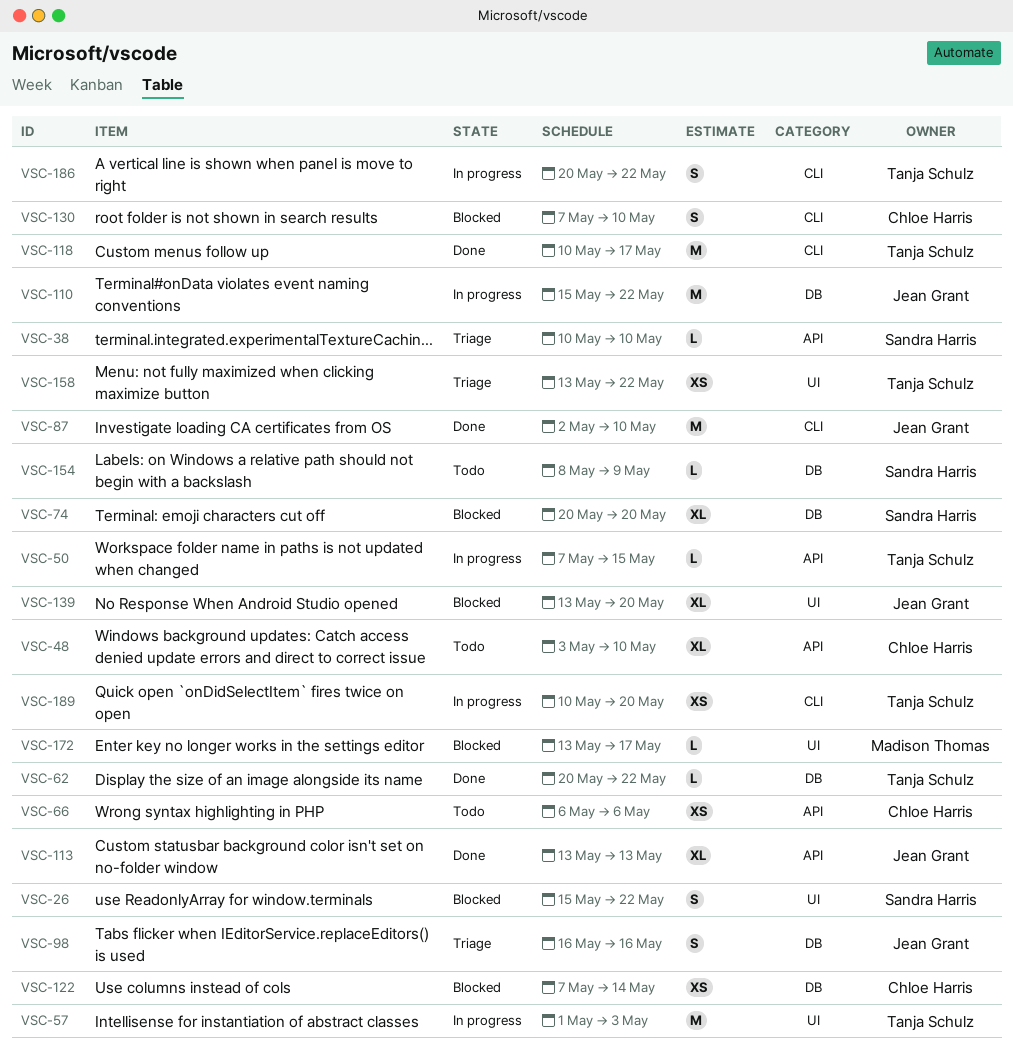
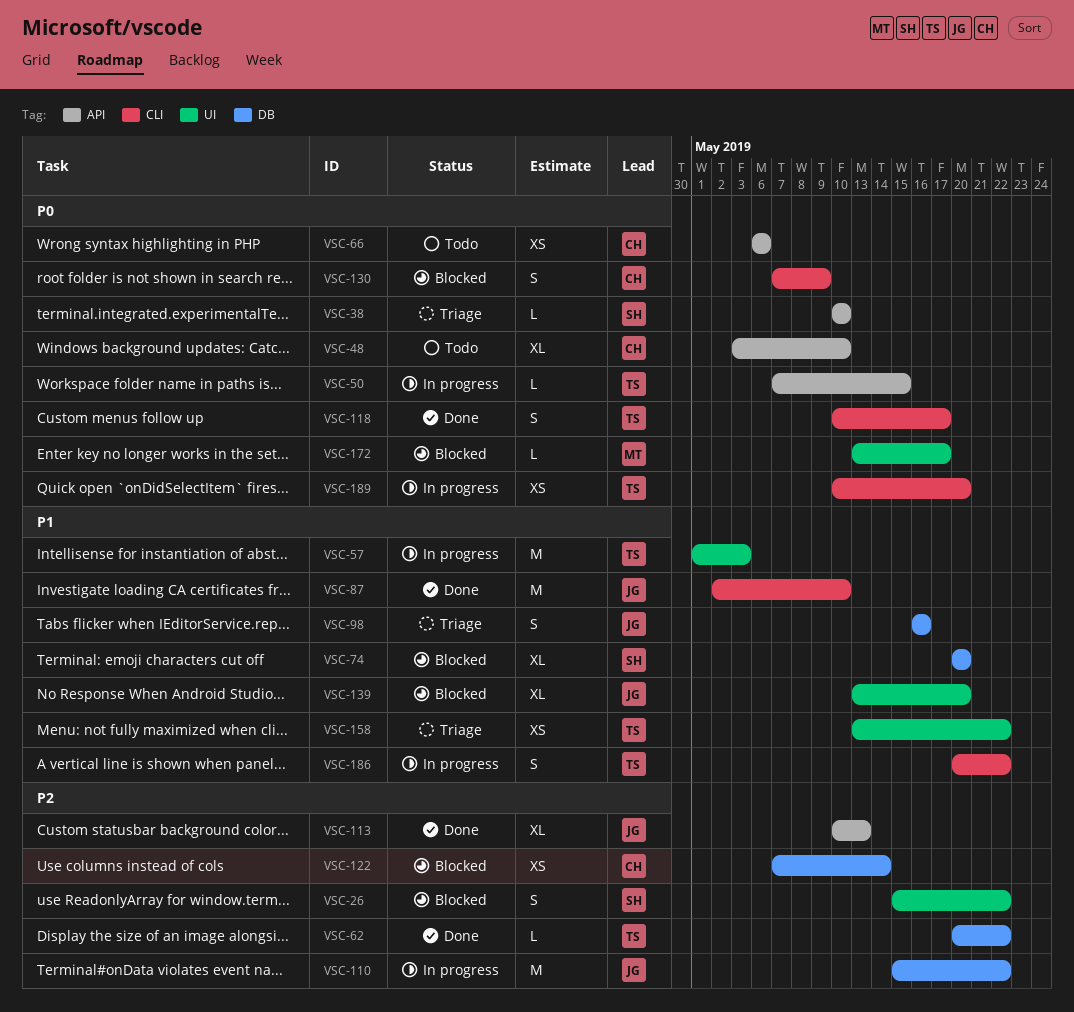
VSC-113, start: May 13 -> May 10
VSC-118, estimate: M -> S
VSC-130, due: May 10 -> May 9
VSC-154: present -> none

